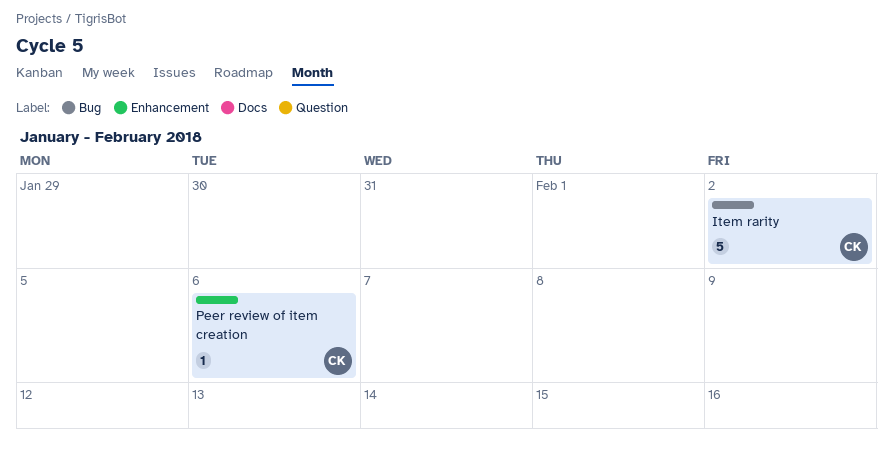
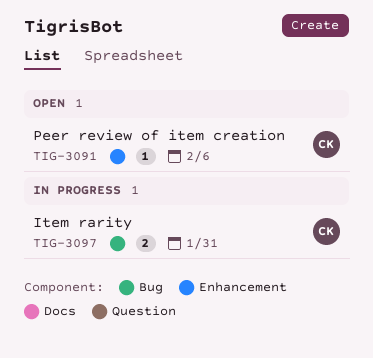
Item rarity, estimate: 5 -> 2
Item rarity, due: Feb 2 -> Jan 31

